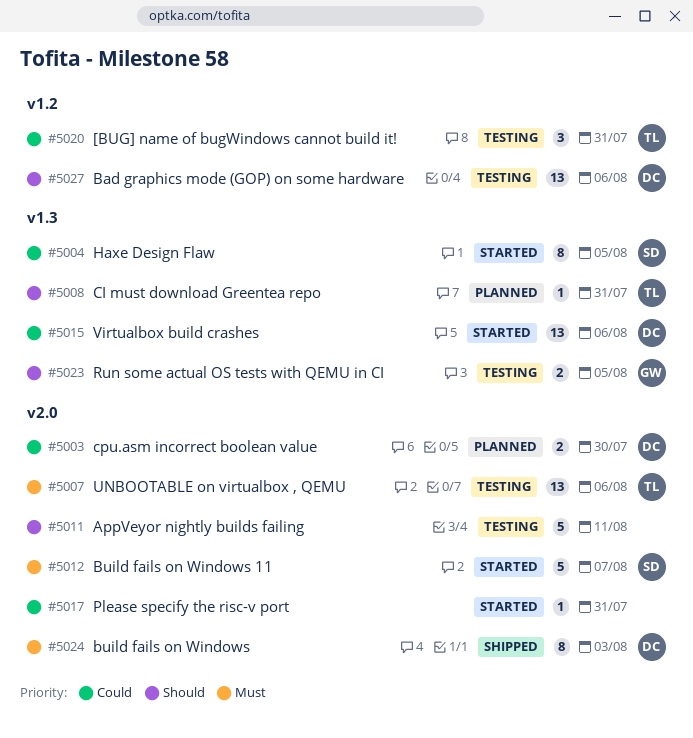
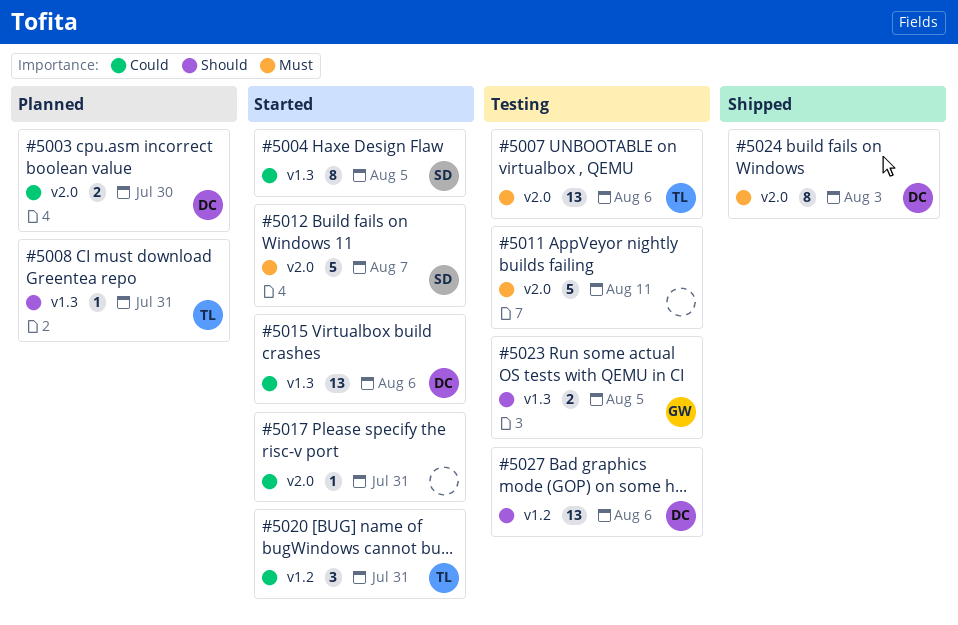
#5011, priority: Should -> Must
#5020, status: Testing -> Started

